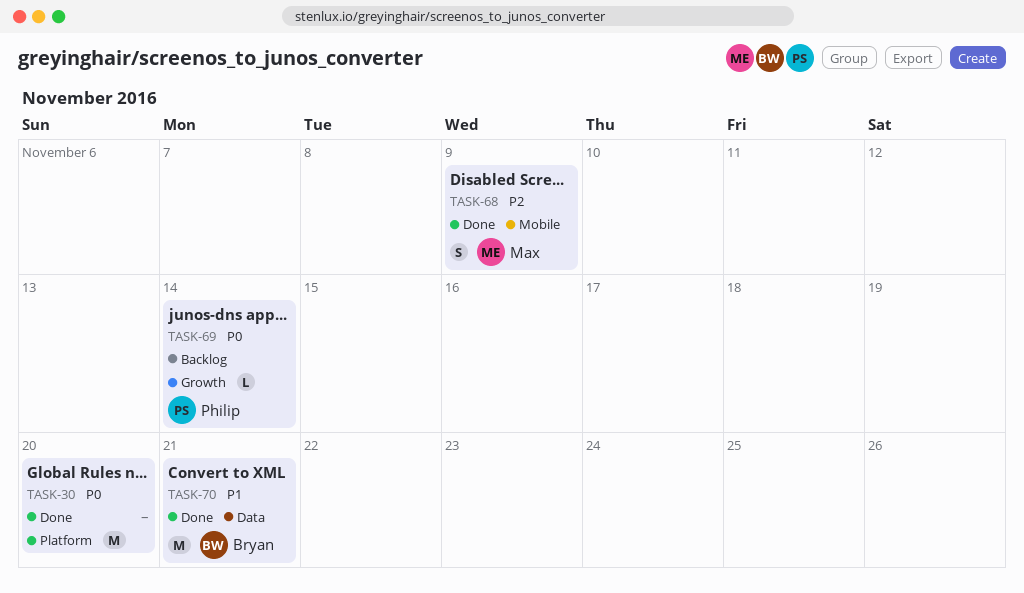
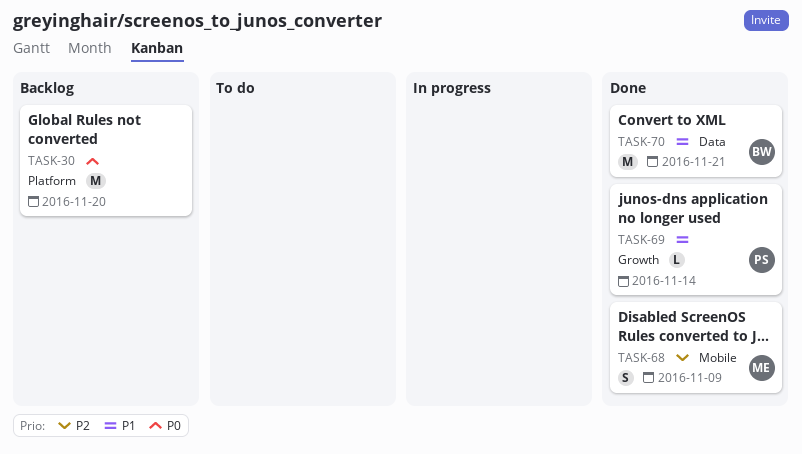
TASK-30, status: Done -> Backlog
TASK-69, status: Backlog -> Done
TASK-69, priority: P0 -> P1

